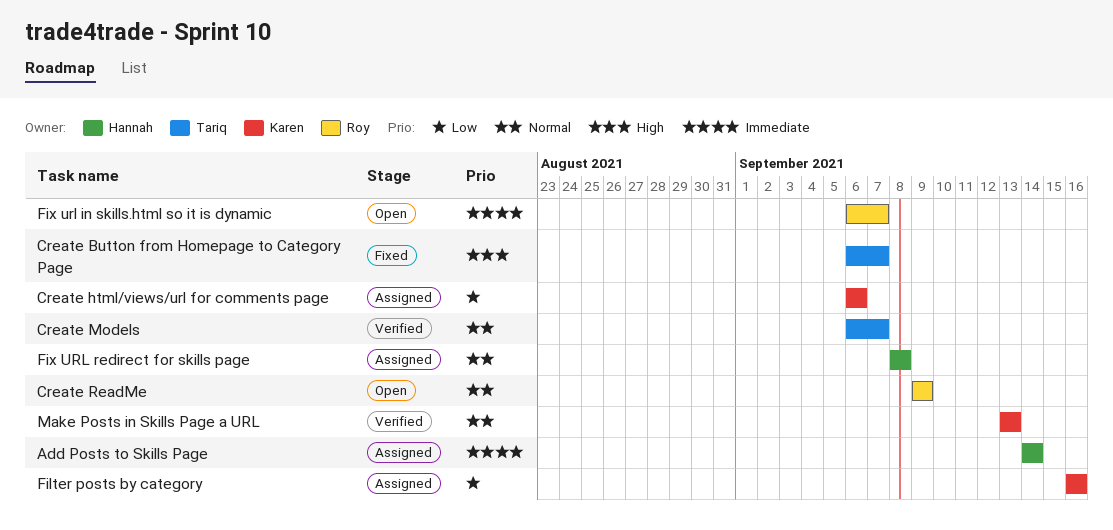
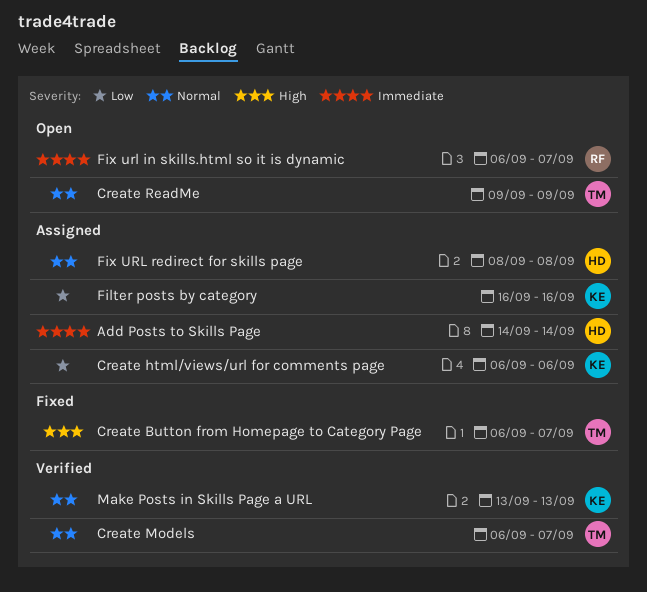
Create ReadMe, owner: Roy -> Tariq

